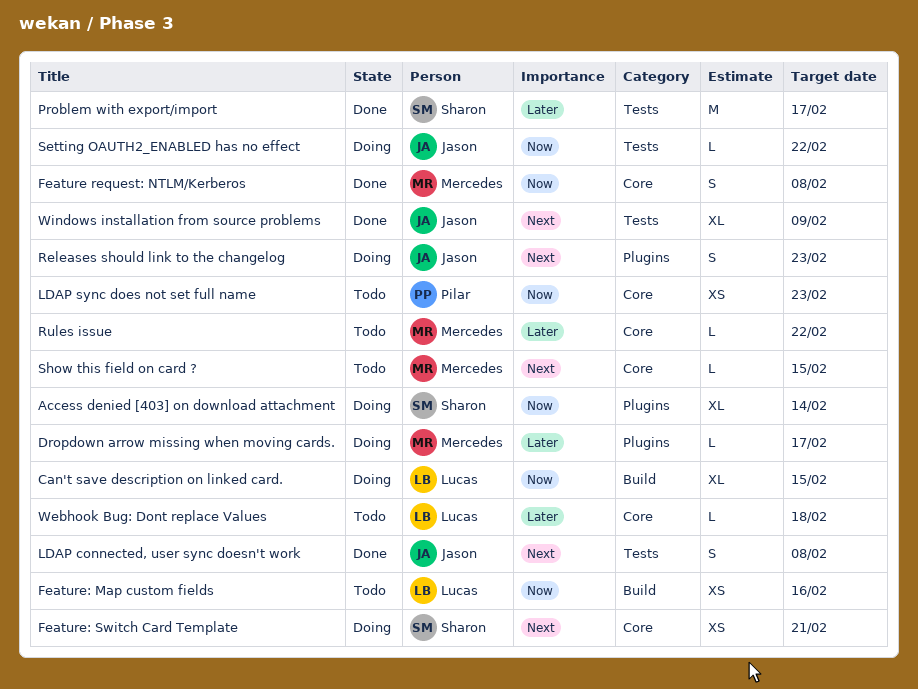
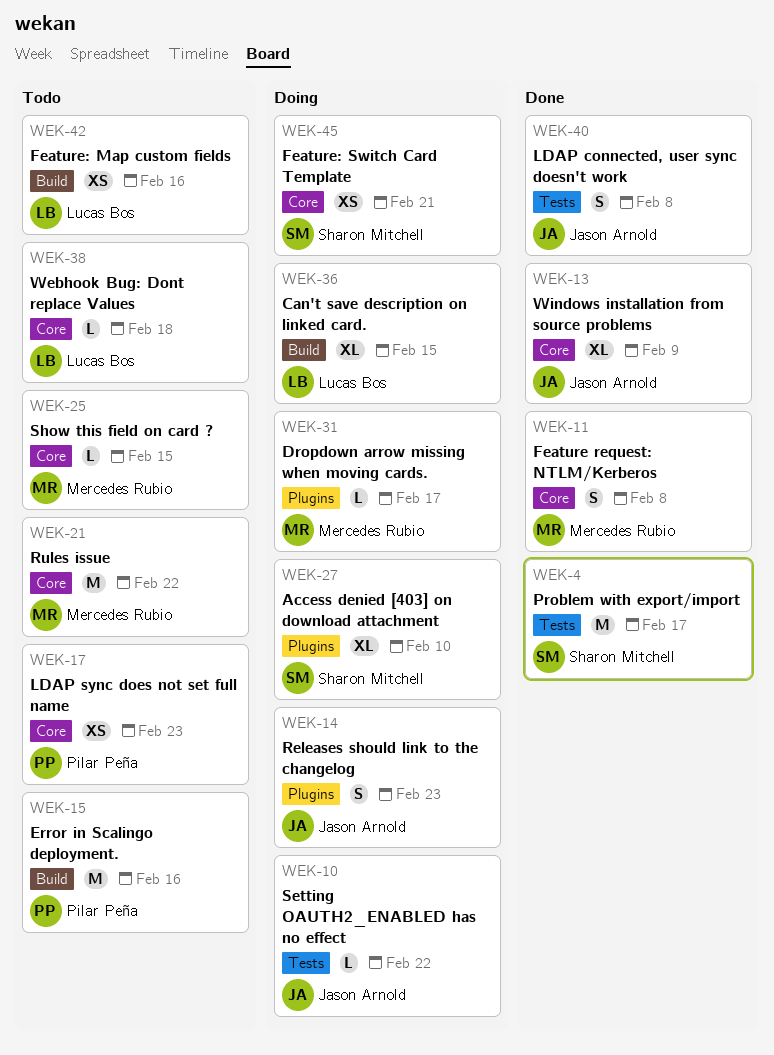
Access denied [403] on download attachment, due: Feb 14 -> Feb 10
Error in Scalingo deployment.: none -> present
Rules issue, estimate: L -> M
Windows installation from source problems, label: Tests -> Core

